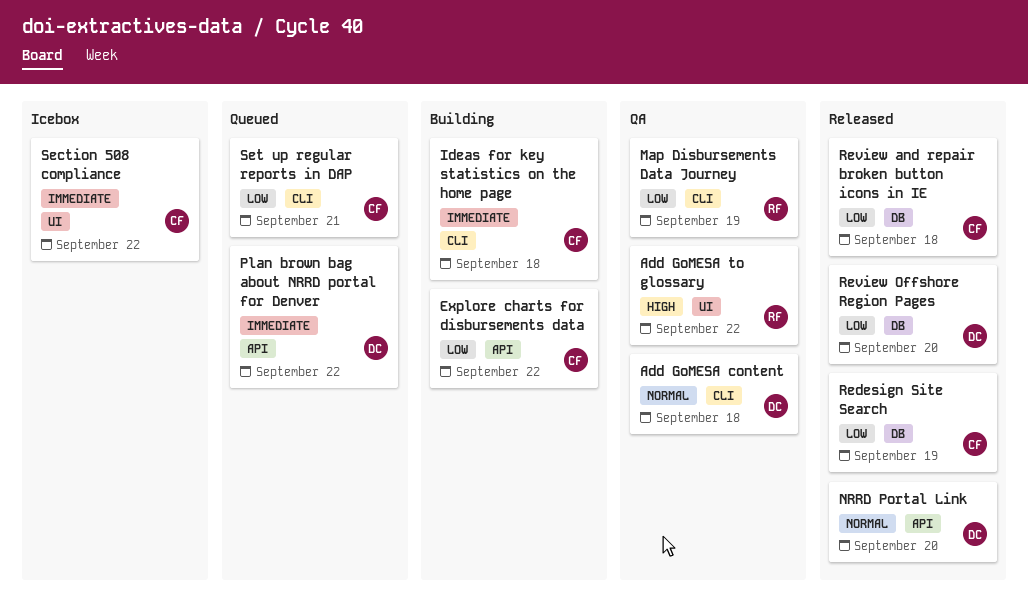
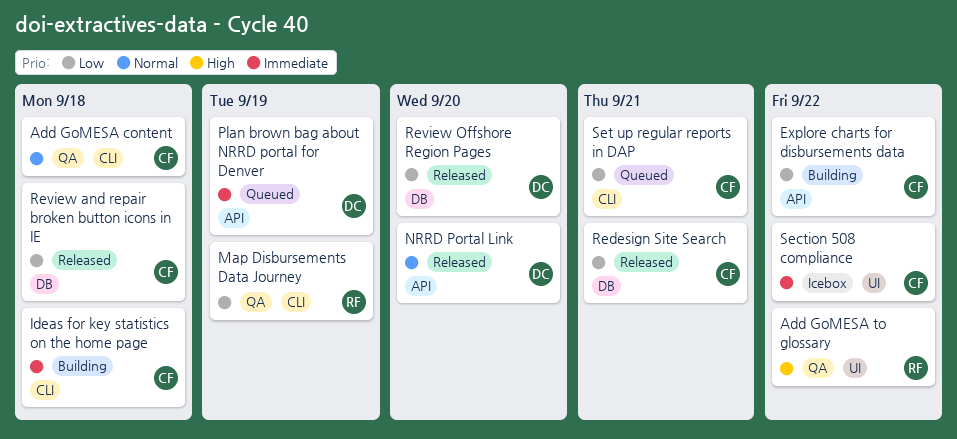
Add GoMESA content, owner: DC -> CF
Plan brown bag about NRRD portal for Denver, due: Sep 22 -> Sep 19
Redesign Site Search, due: Sep 19 -> Sep 21

